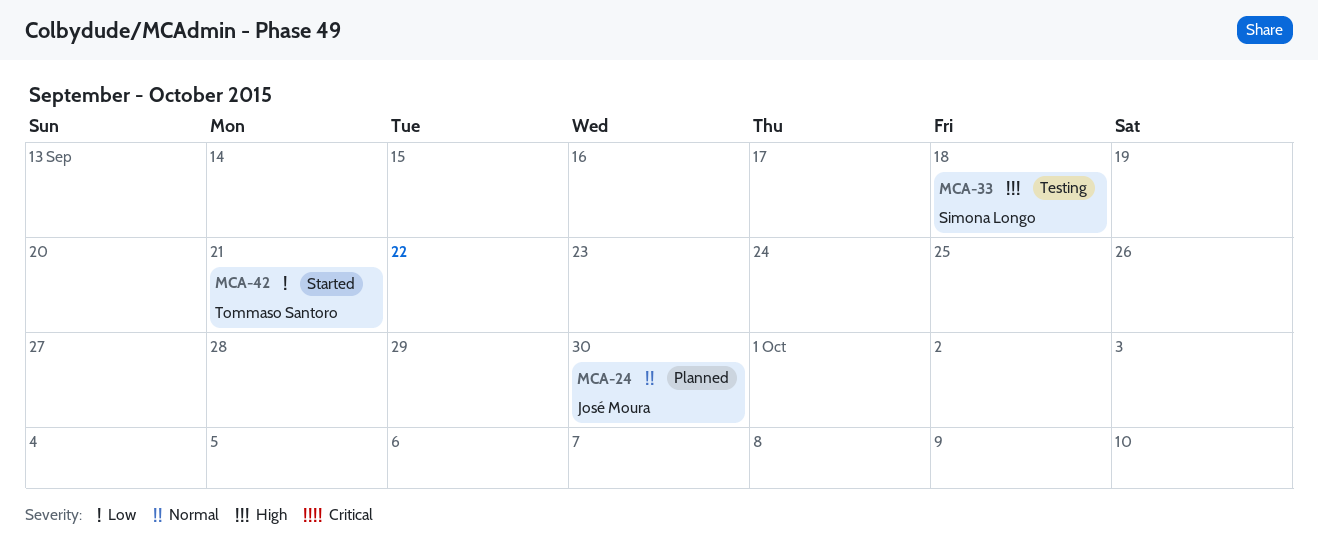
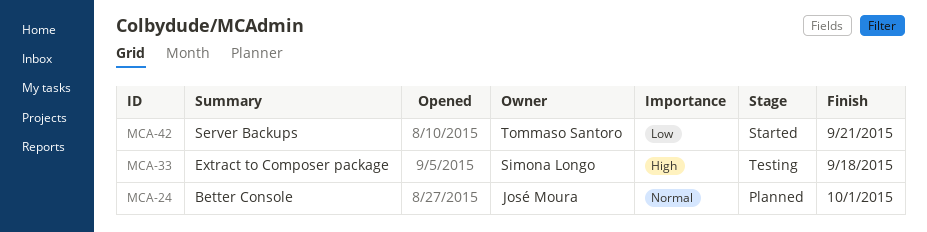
MCA-24, due: Sep 30 -> Oct 1

